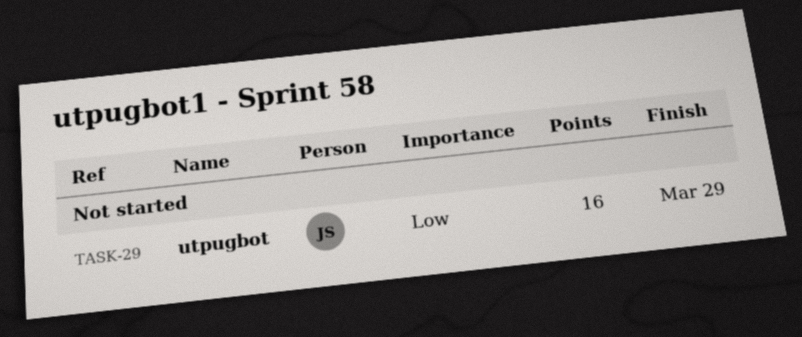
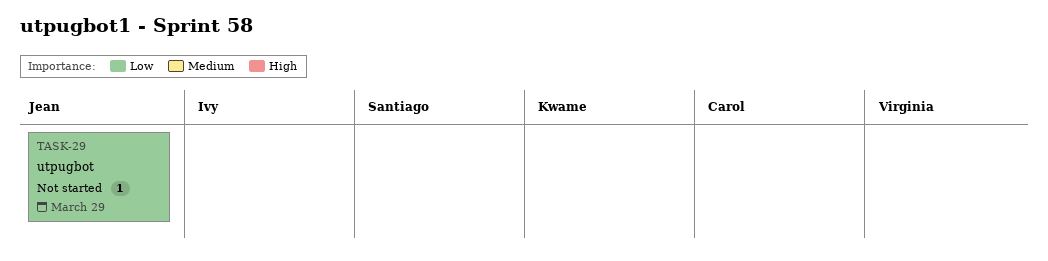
TASK-29, estimate: 16 -> 1

